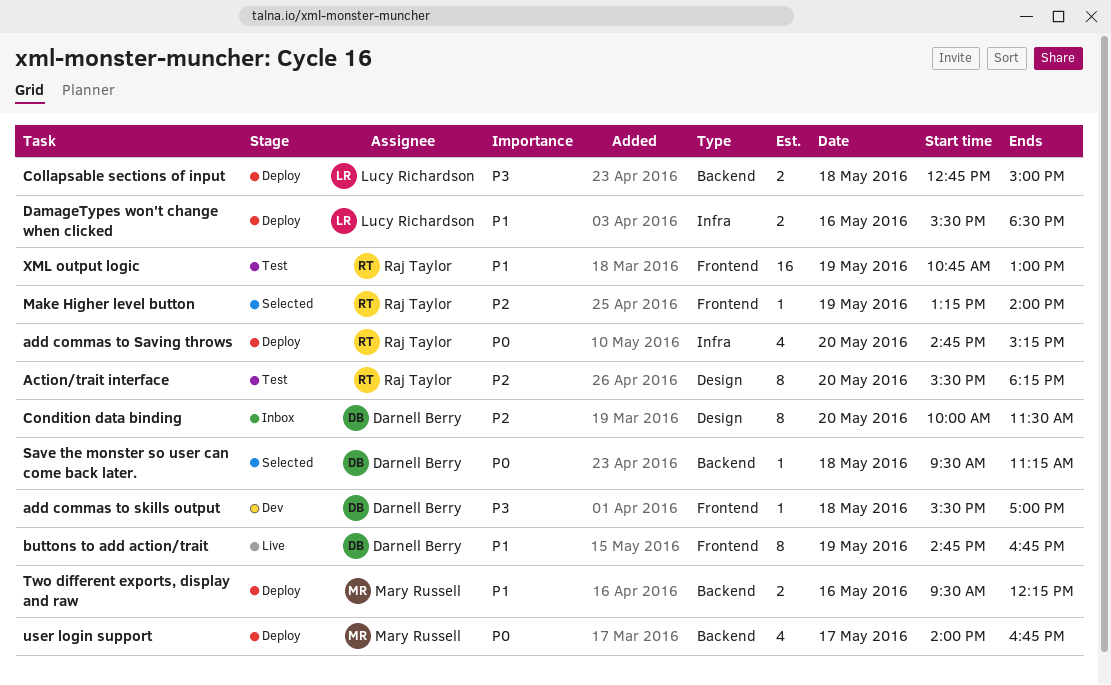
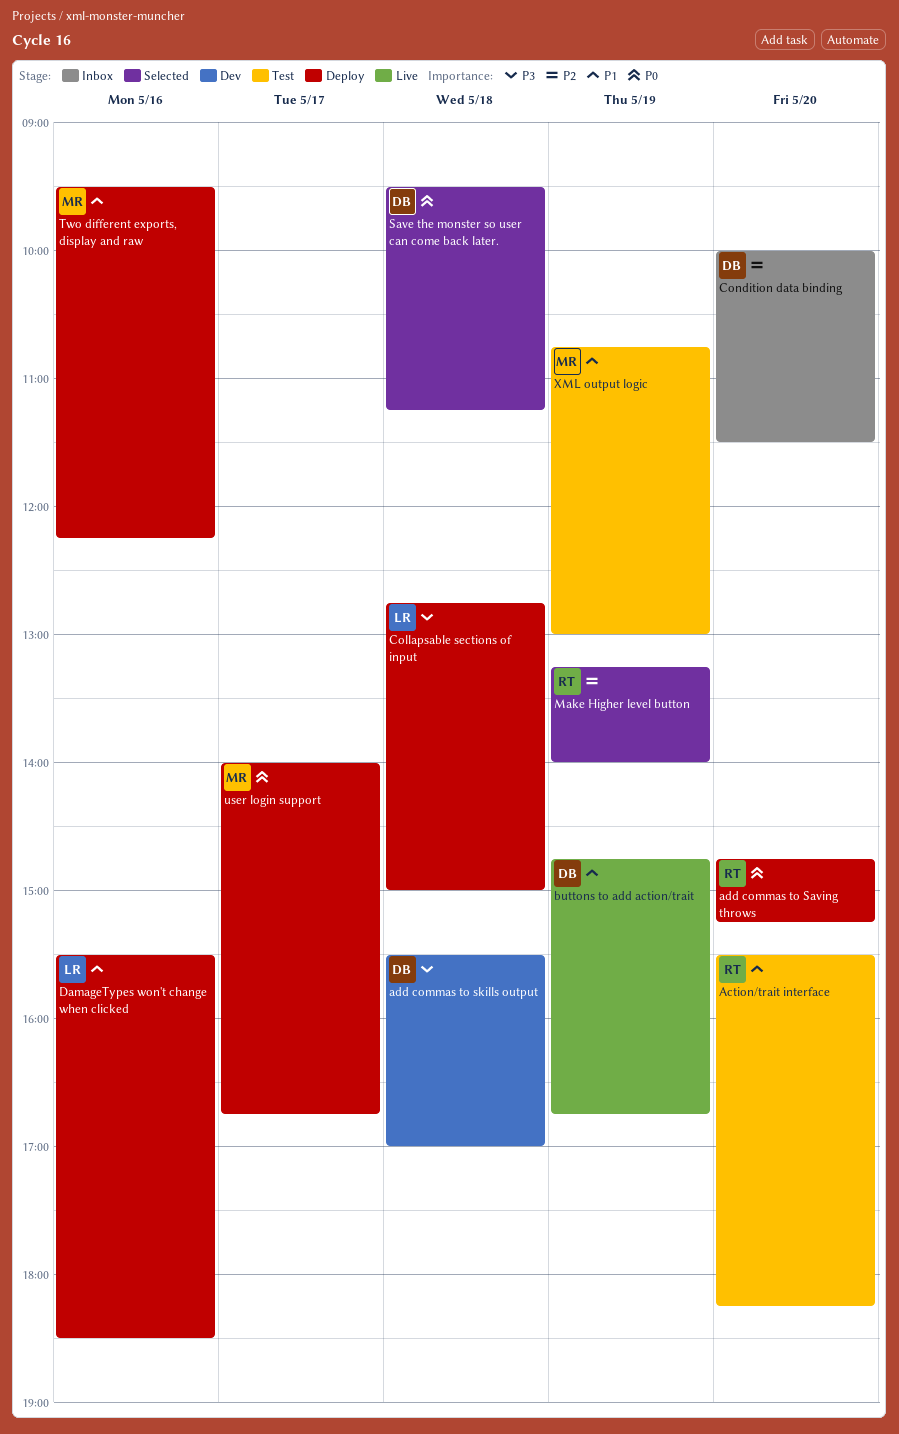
Action/trait interface, priority: P2 -> P1
XML output logic, owner: Raj Taylor -> Mary Russell

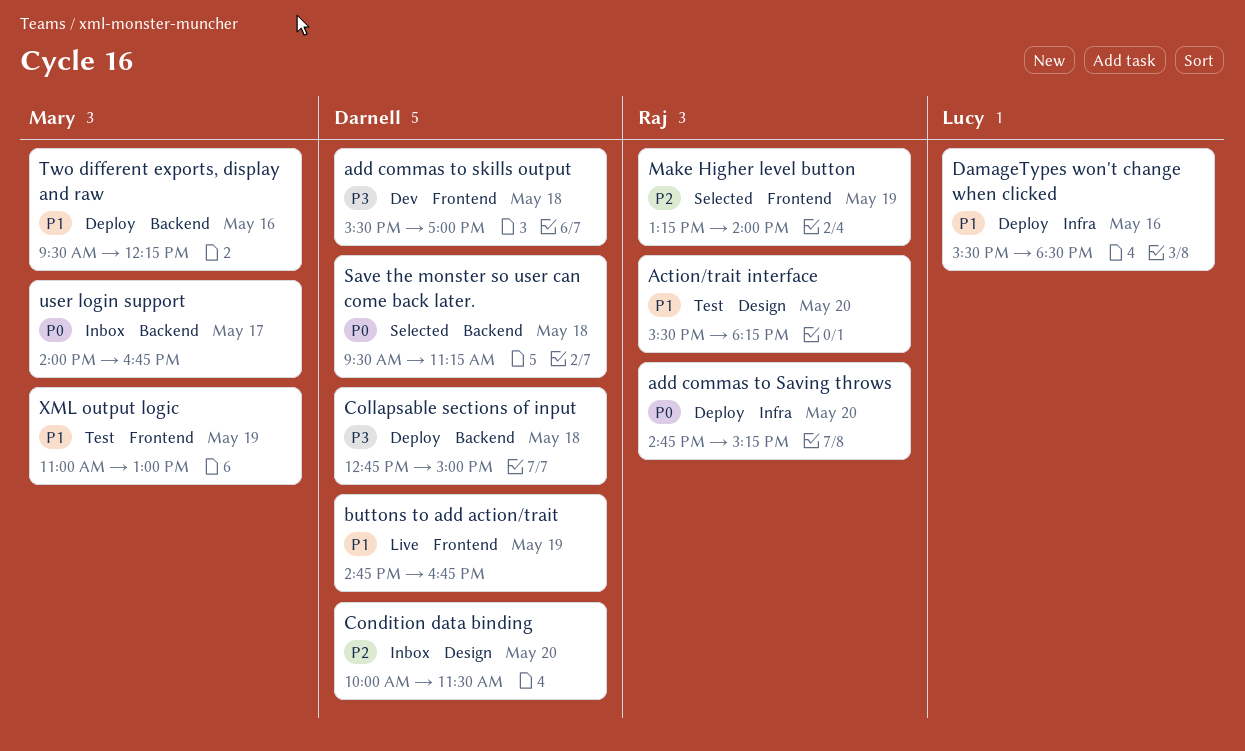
Collapsable sections of input, owner: Lucy -> Darnell
user login support, status: Deploy -> Inbox
XML output logic, begins: 10:45 -> 11:00

